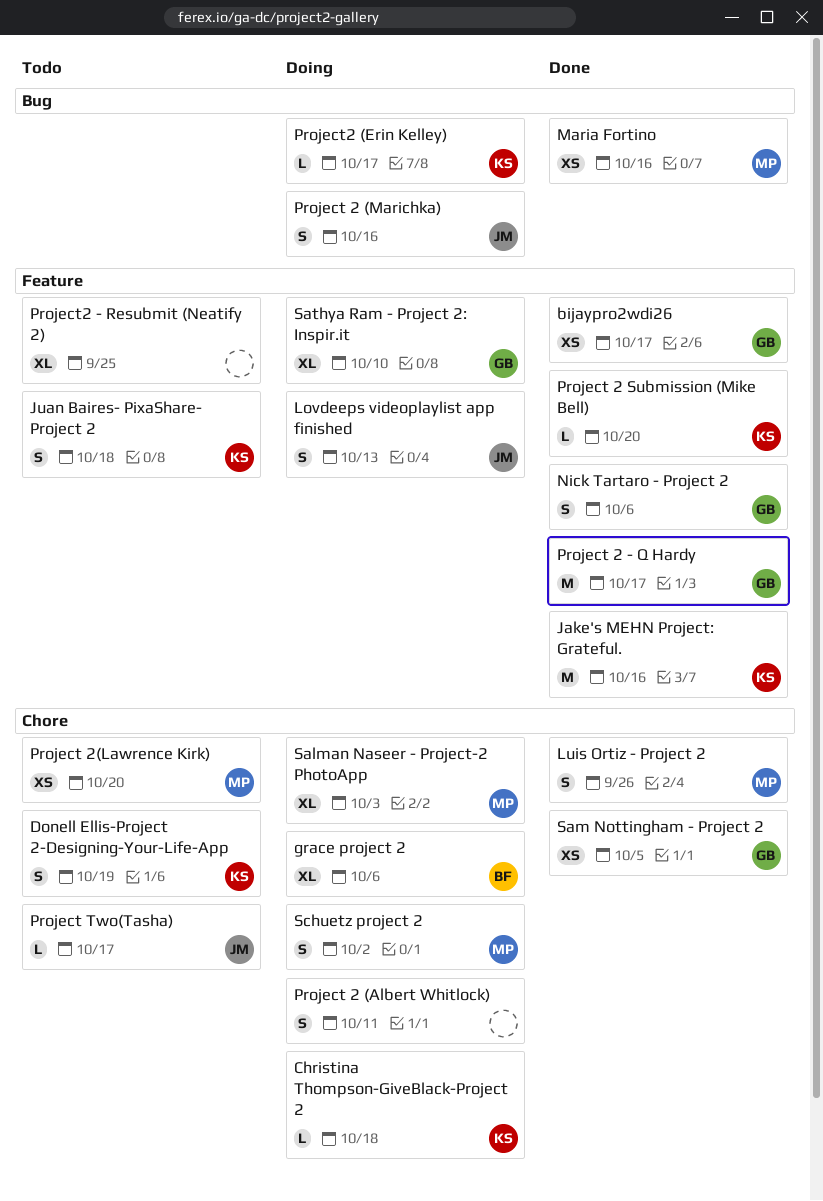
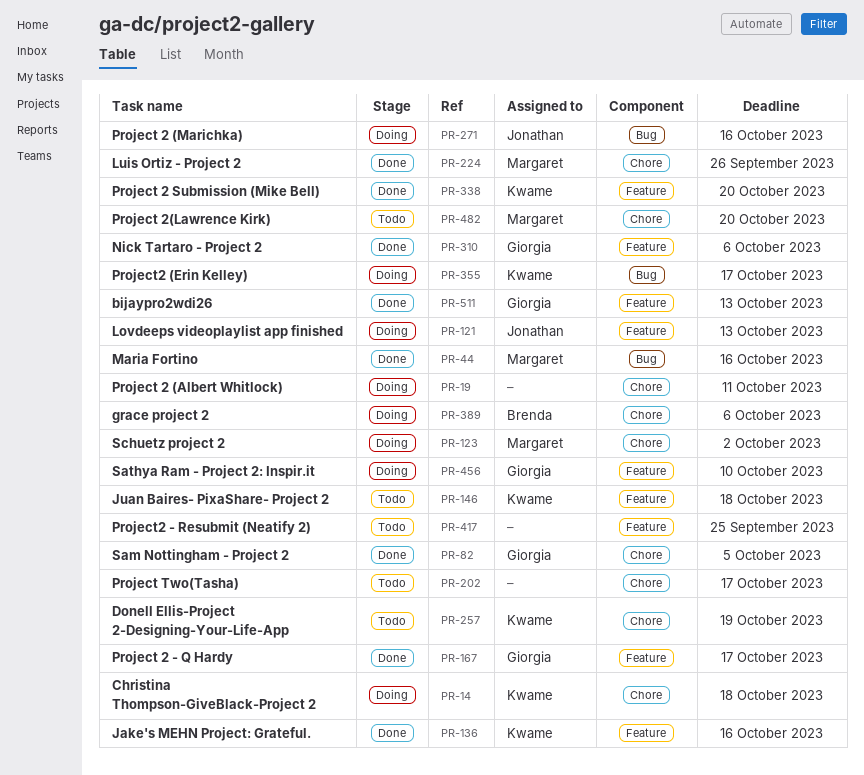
bijaypro2wdi26, due: Oct 17 -> Oct 13
Project Two(Tasha), owner: Jonathan -> none
Salman Naseer - Project-2 PhotoApp: present -> none

